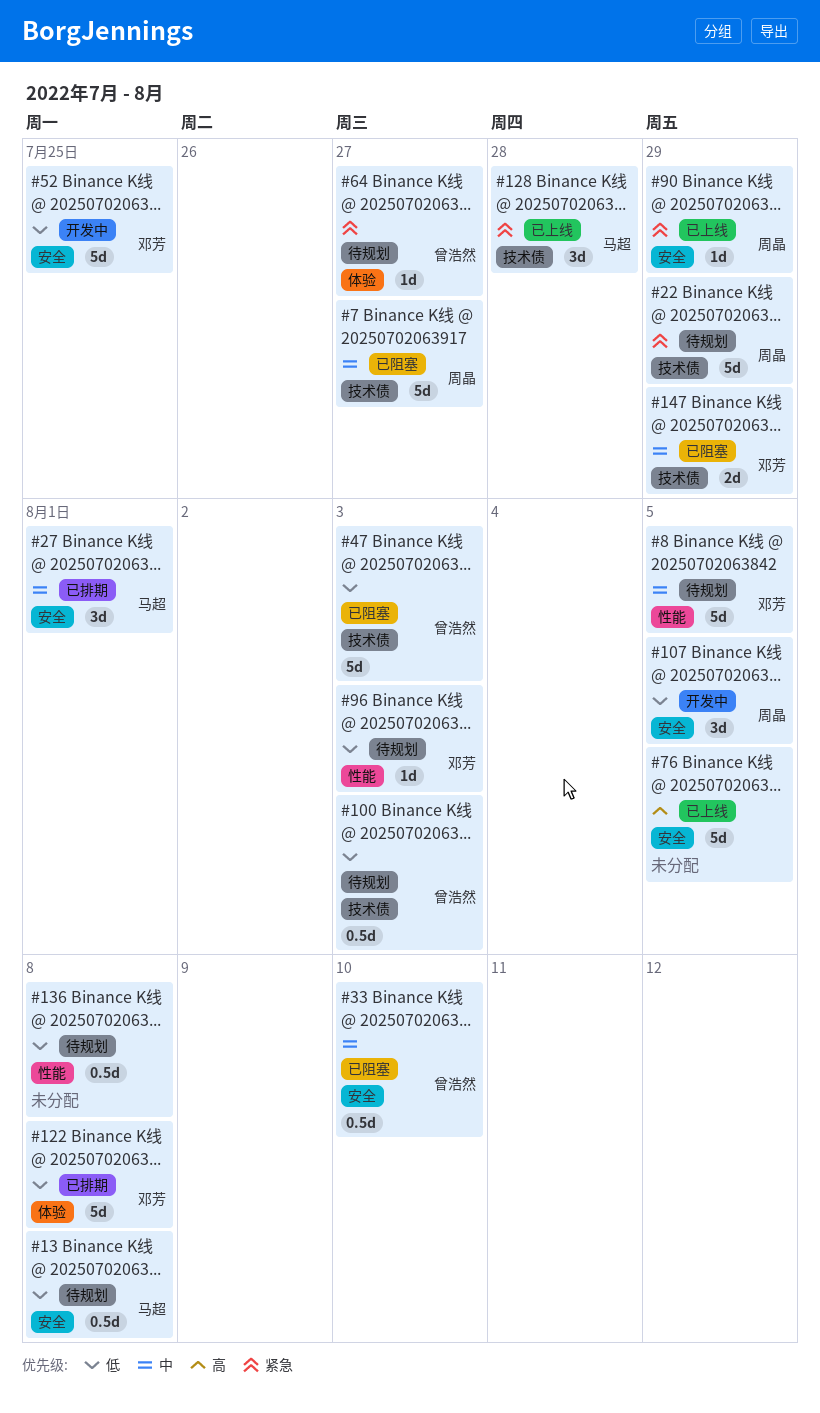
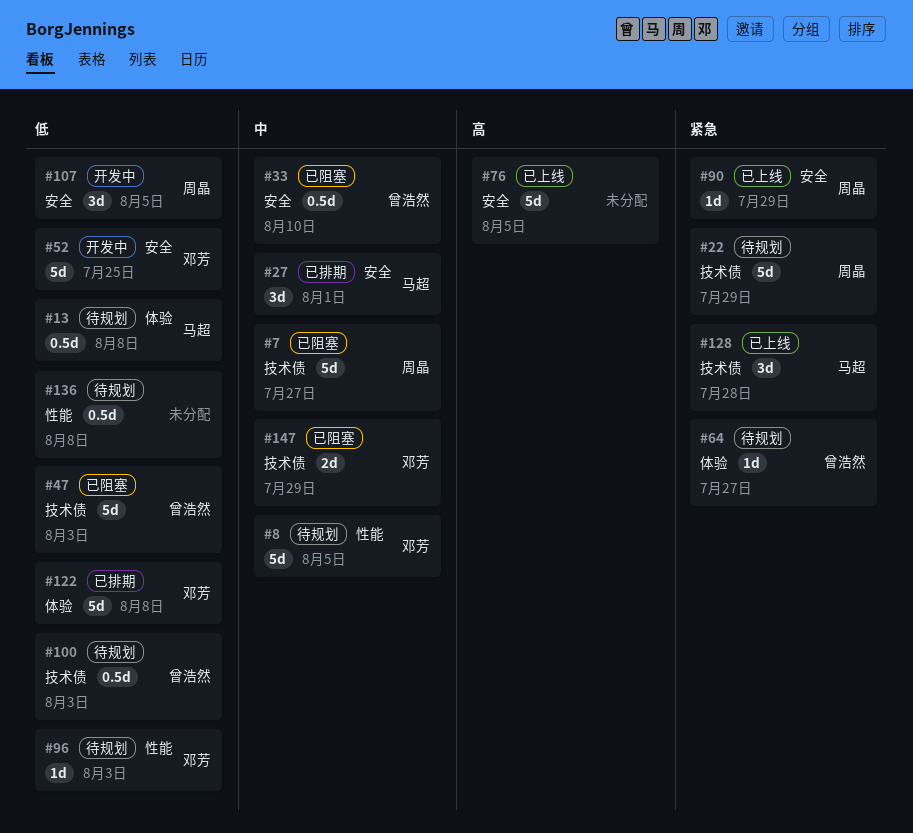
#13, label: 安全 -> 体验

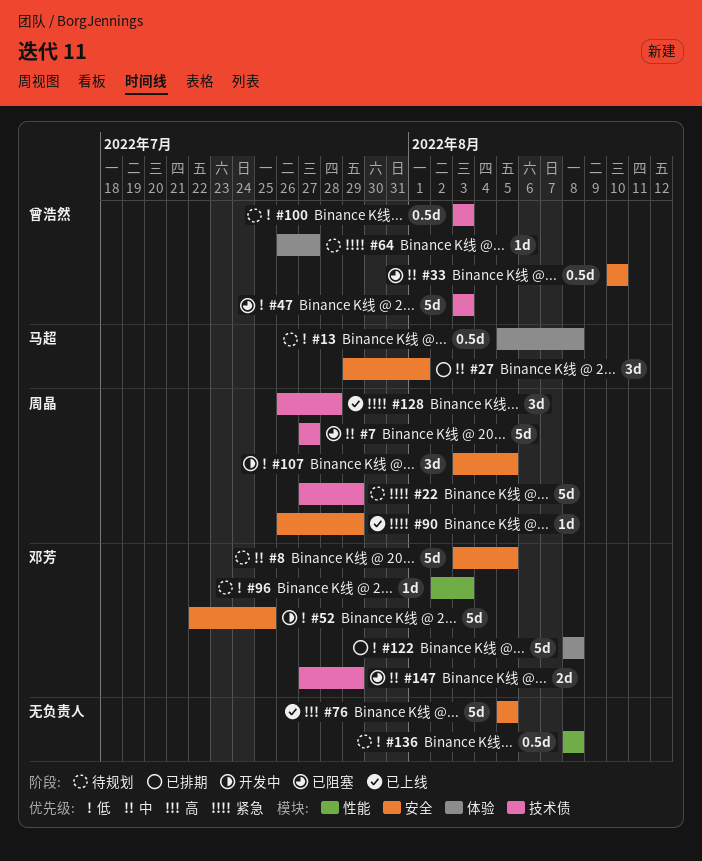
#8, label: 性能 -> 安全
#128, owner: 马超 -> 周晶

